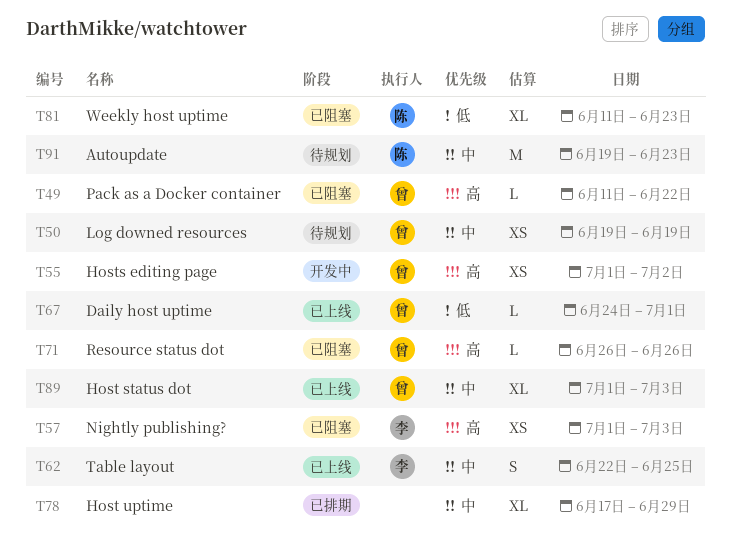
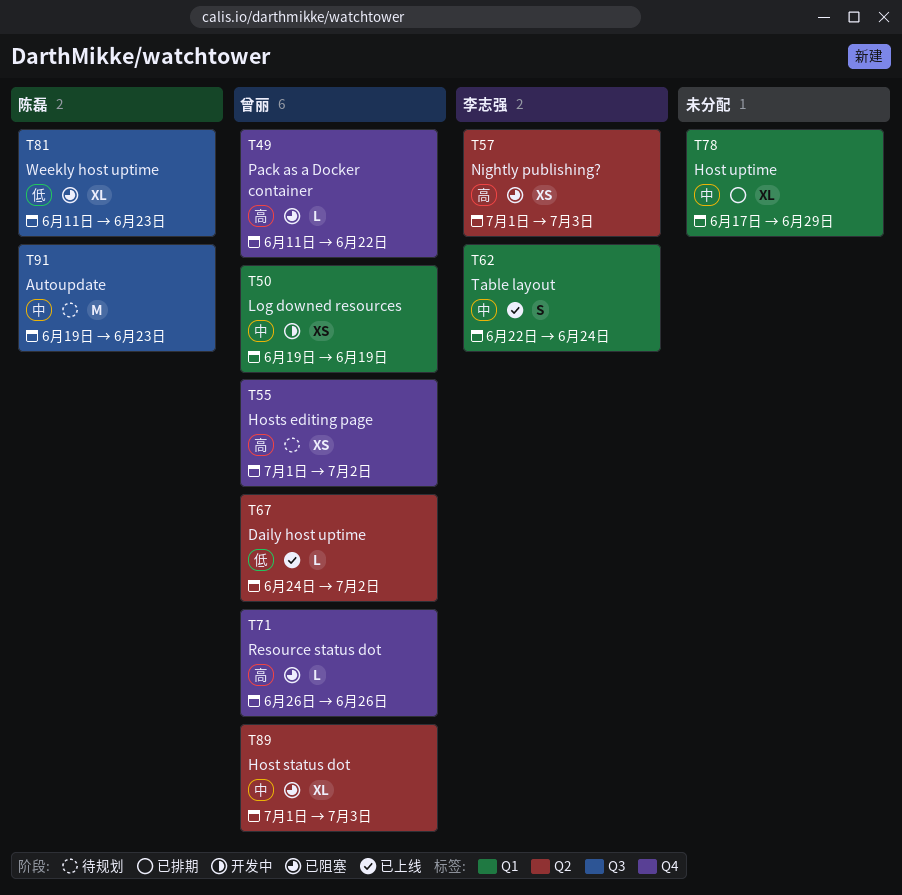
T50, status: 待规划 -> 开发中
T55, status: 开发中 -> 待规划
T62, due: Jun 25 -> Jun 24
T67, due: Jul 1 -> Jul 2
T89, status: 已上线 -> 已阻塞

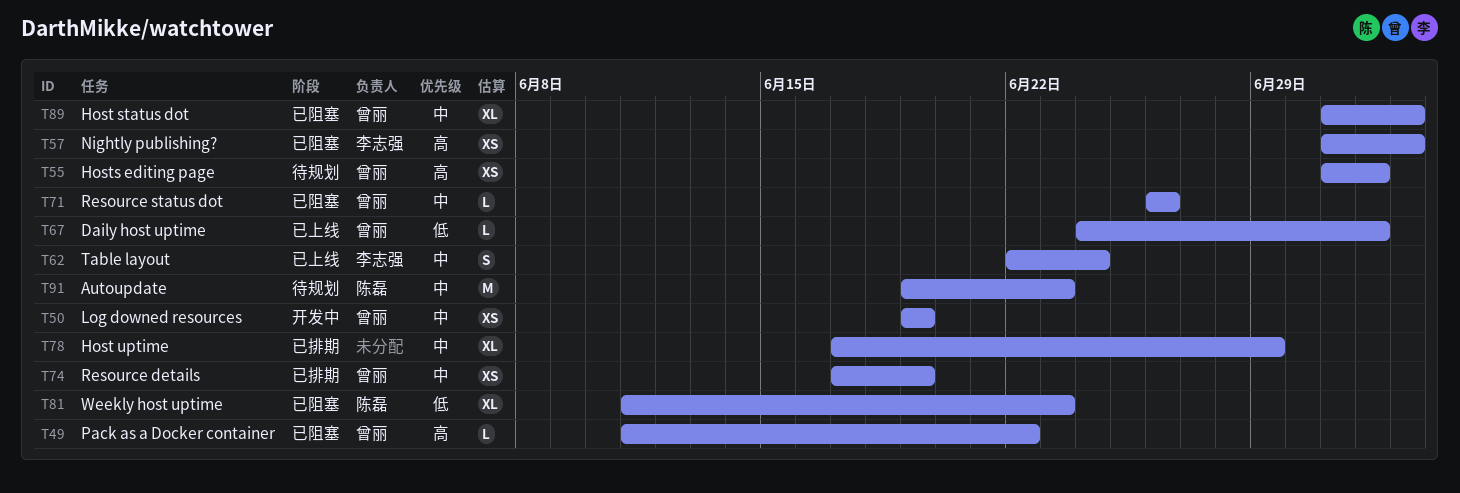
T71, priority: 高 -> 中
T74: none -> present

